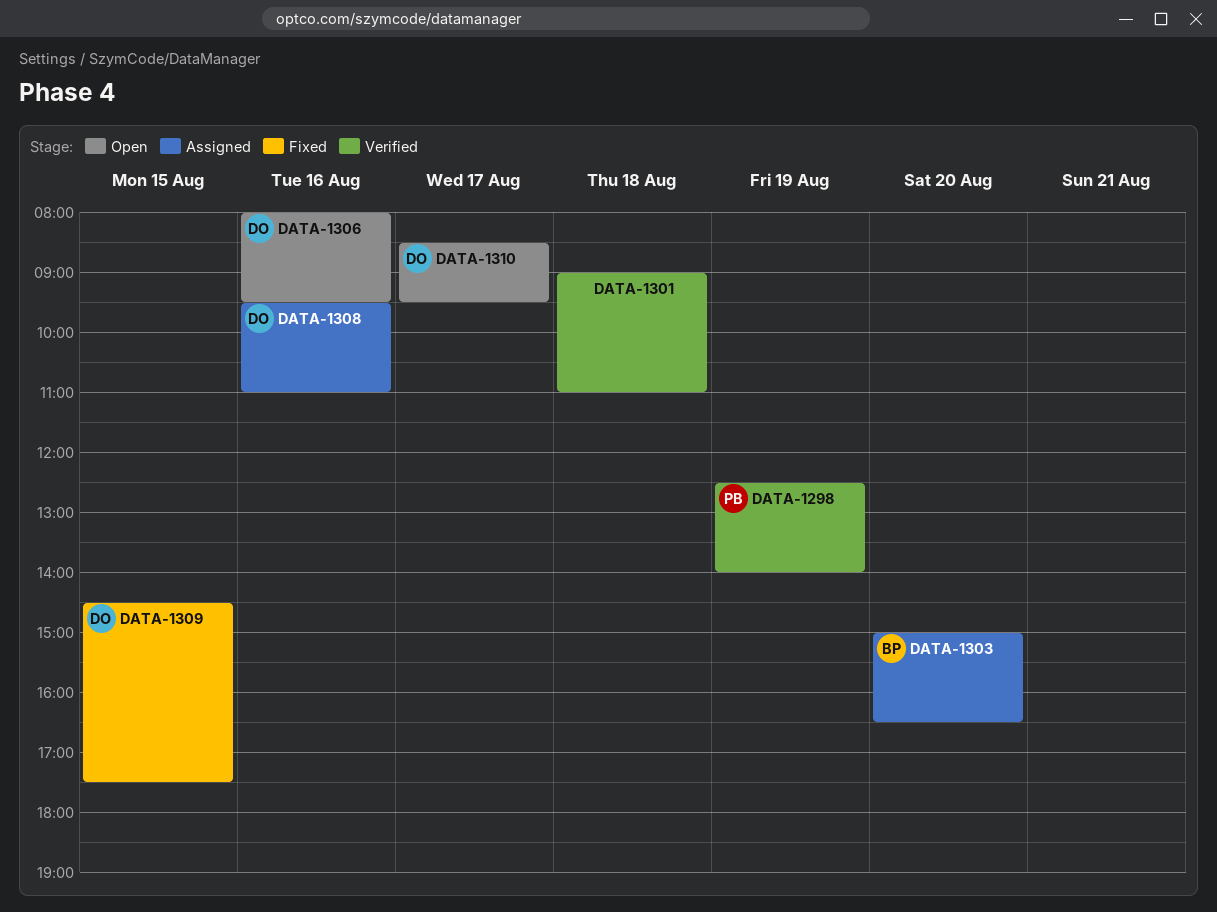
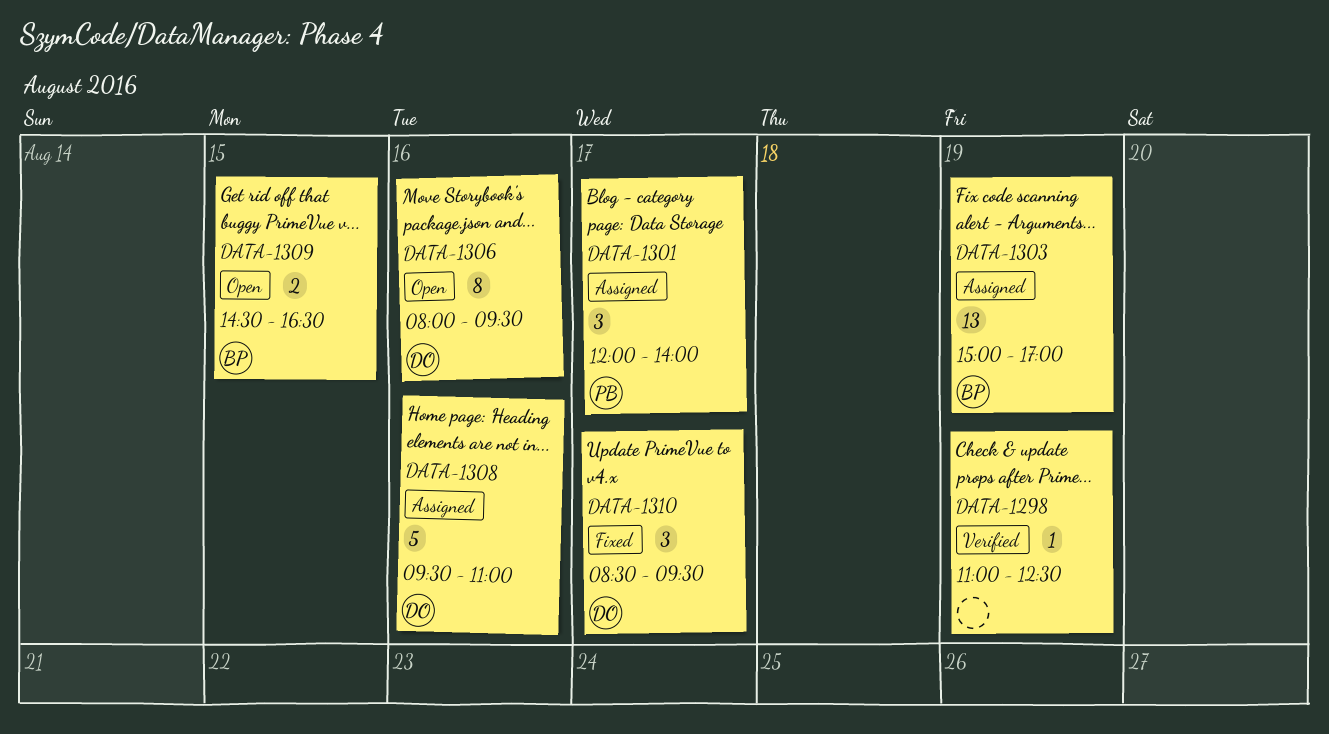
DATA-1298, owner: PB -> none
DATA-1298, begins: 12:30 -> 11:00
DATA-1298, ends: 14:00 -> 12:30
DATA-1301, status: Verified -> Assigned
DATA-1301, owner: none -> PB
DATA-1301, day: Aug 18 -> Aug 17
DATA-1301, begins: 09:00 -> 12:00
DATA-1301, ends: 11:00 -> 14:00
DATA-1303, day: Aug 20 -> Aug 19
DATA-1303, ends: 16:30 -> 17:00
DATA-1309, status: Fixed -> Open
DATA-1309, owner: DO -> BP
DATA-1309, ends: 17:30 -> 16:30
DATA-1310, status: Open -> Fixed

